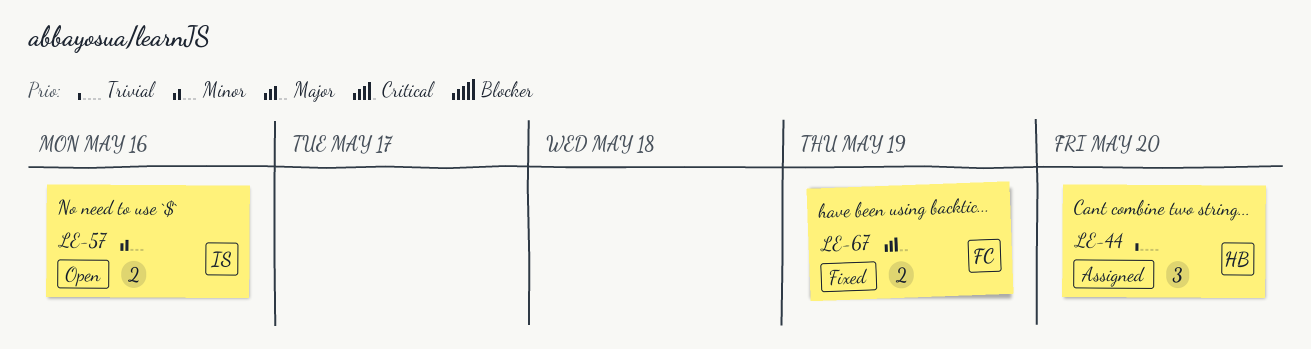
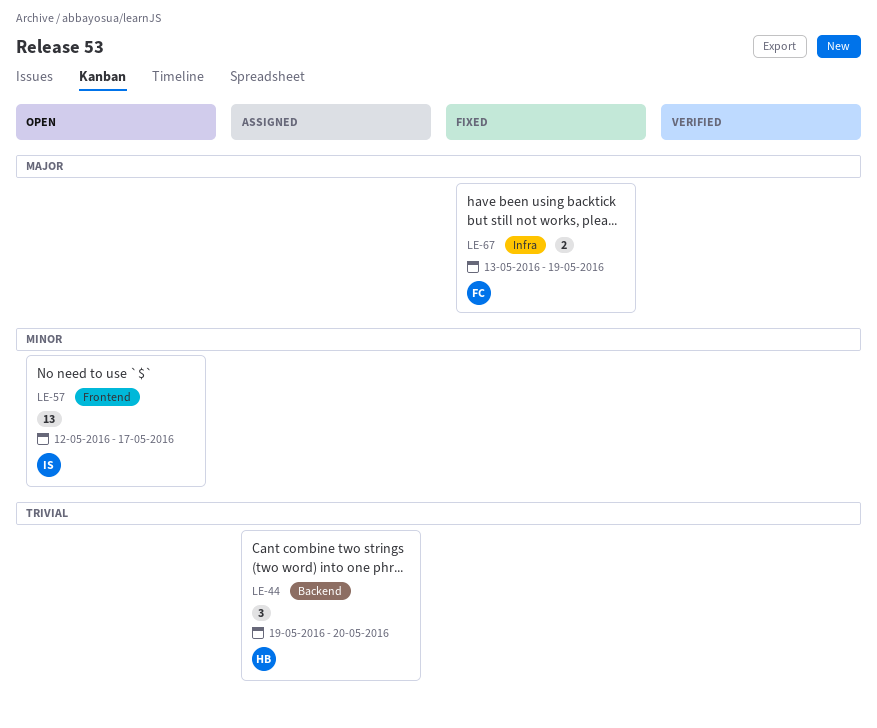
LE-57, estimate: 2 -> 13
LE-57, due: May 16 -> May 17

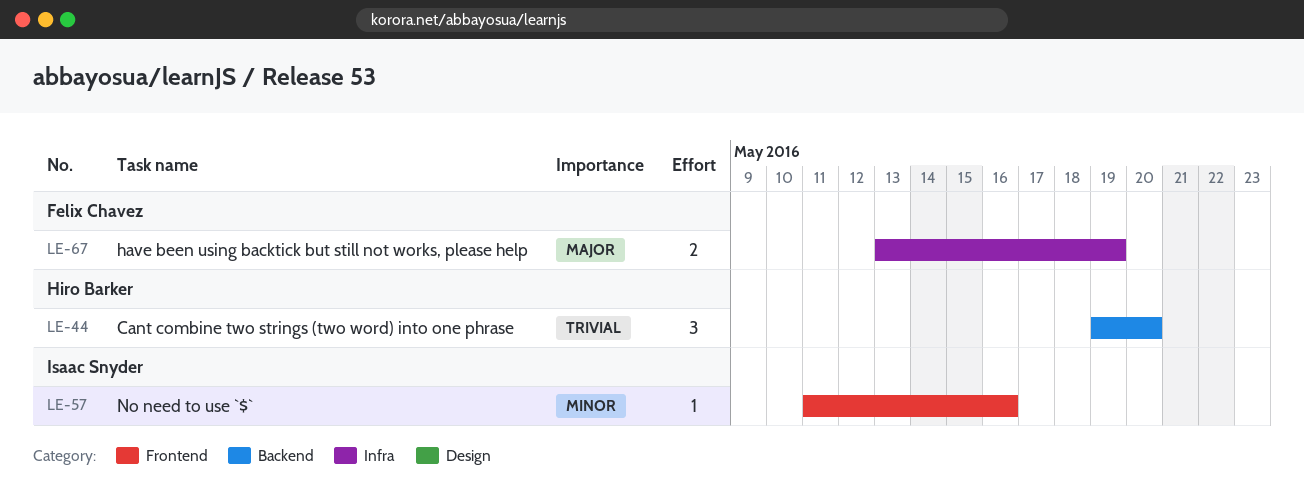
LE-57, estimate: 13 -> 1
LE-57, start: May 12 -> May 11
LE-57, due: May 17 -> May 16

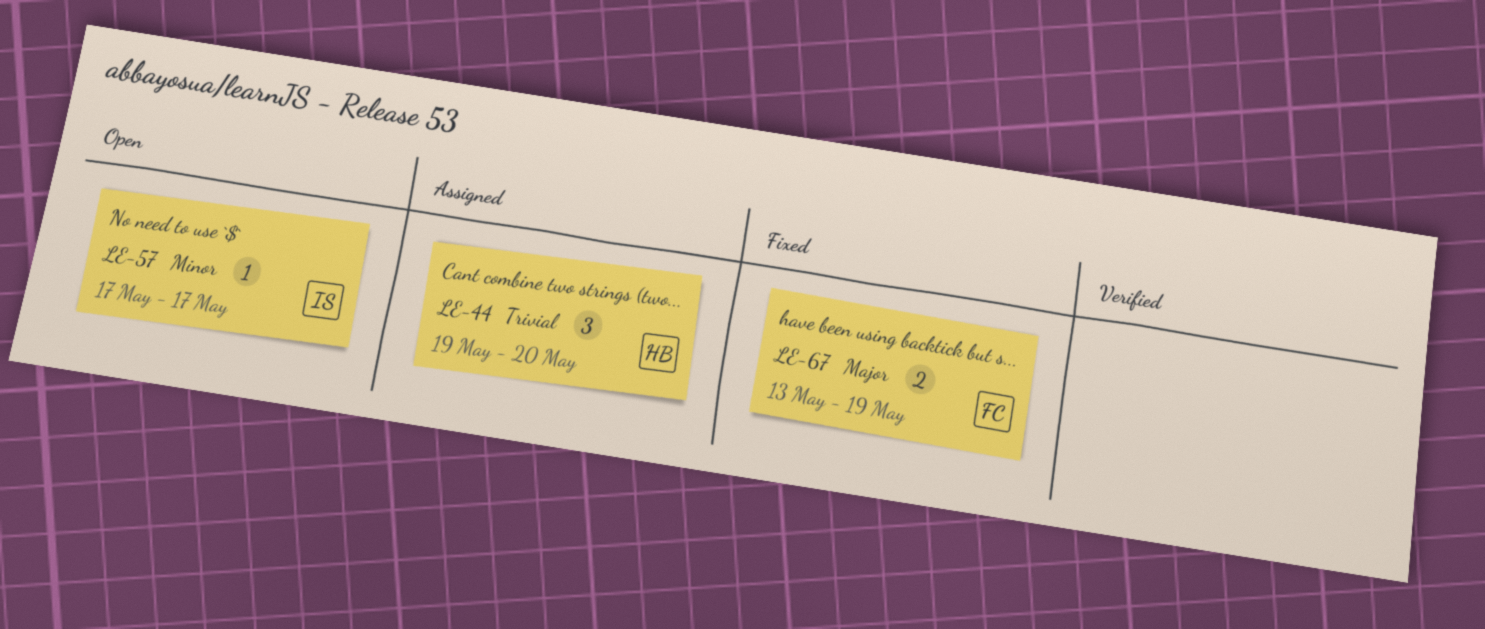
LE-57, start: May 11 -> May 17
LE-57, due: May 16 -> May 17

